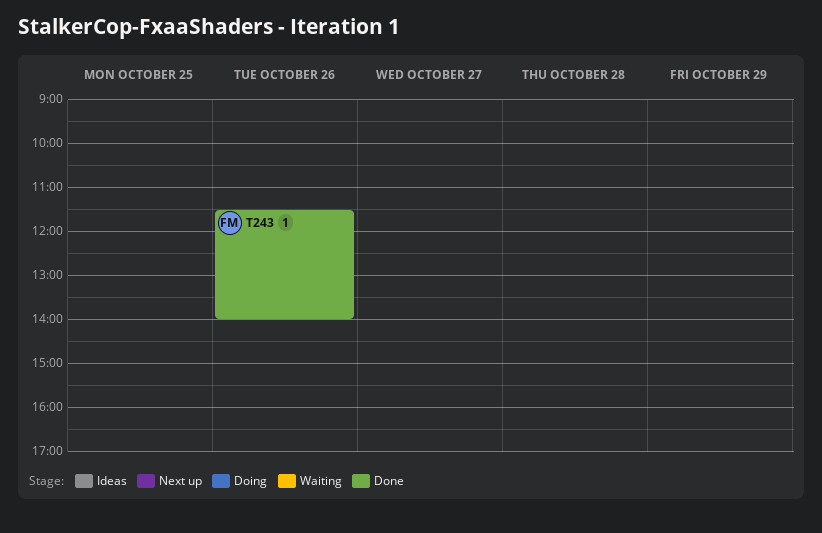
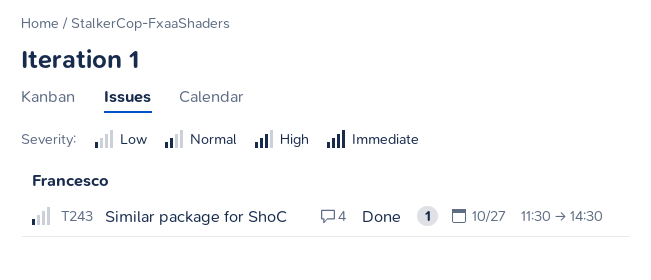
T243, day: Oct 26 -> Oct 27
T243, ends: 14:00 -> 14:30

